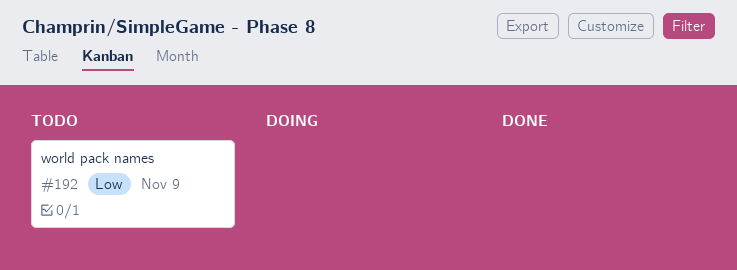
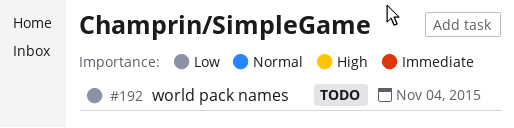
#192, due: Nov 9 -> Nov 4

